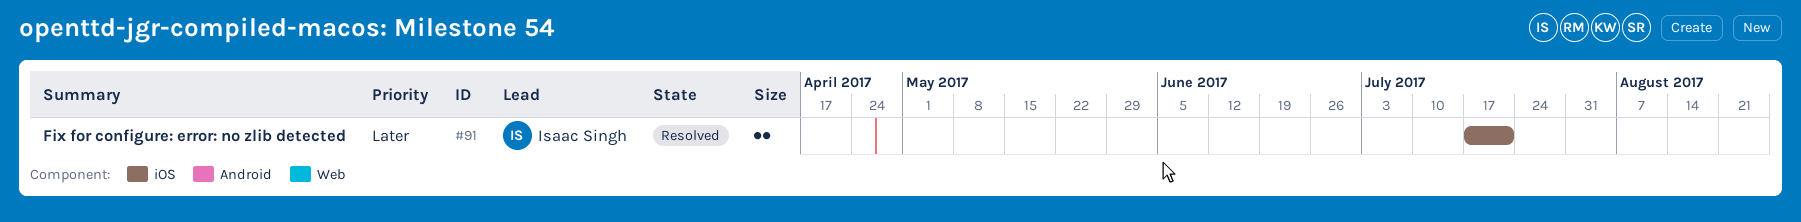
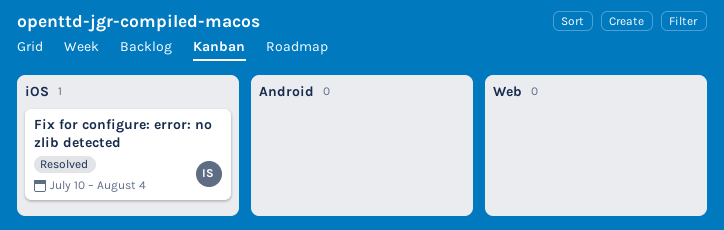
Fix for configure: error: no zlib detected, start: Jul 17 -> Jul 10
Fix for configure: error: no zlib detected, due: Jul 21 -> Aug 4

